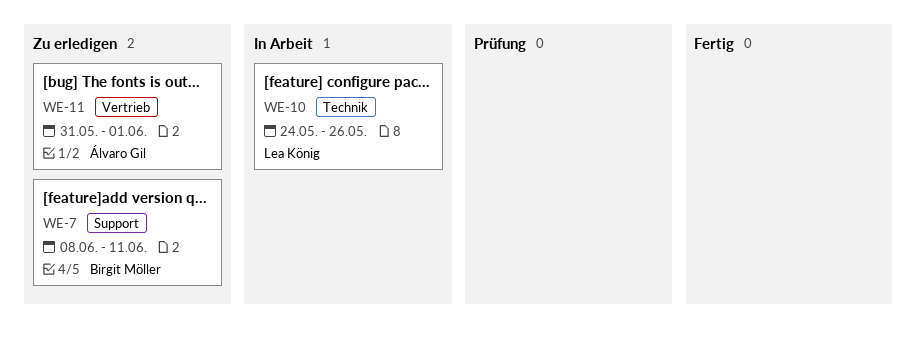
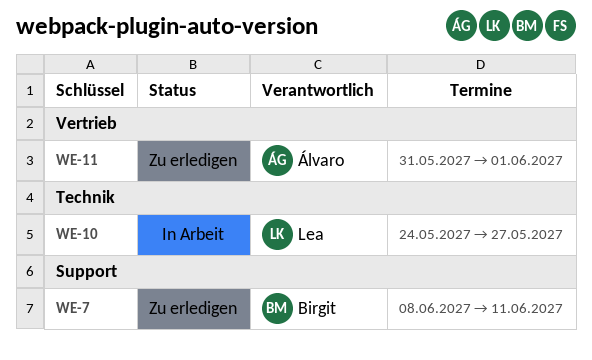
WE-10, due: May 26 -> May 27

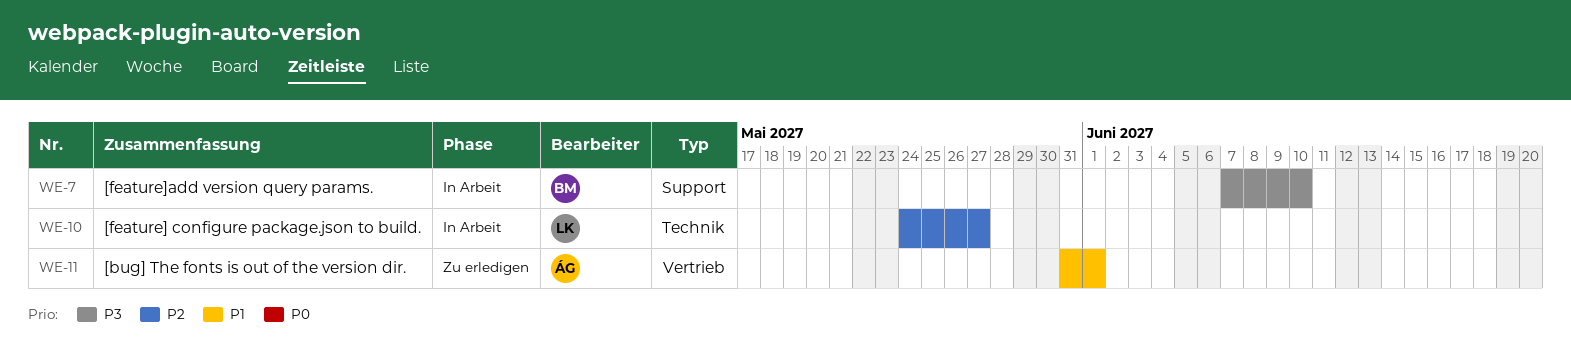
WE-7, status: Zu erledigen -> In Arbeit
WE-7, start: Jun 8 -> Jun 7
WE-7, due: Jun 11 -> Jun 10

